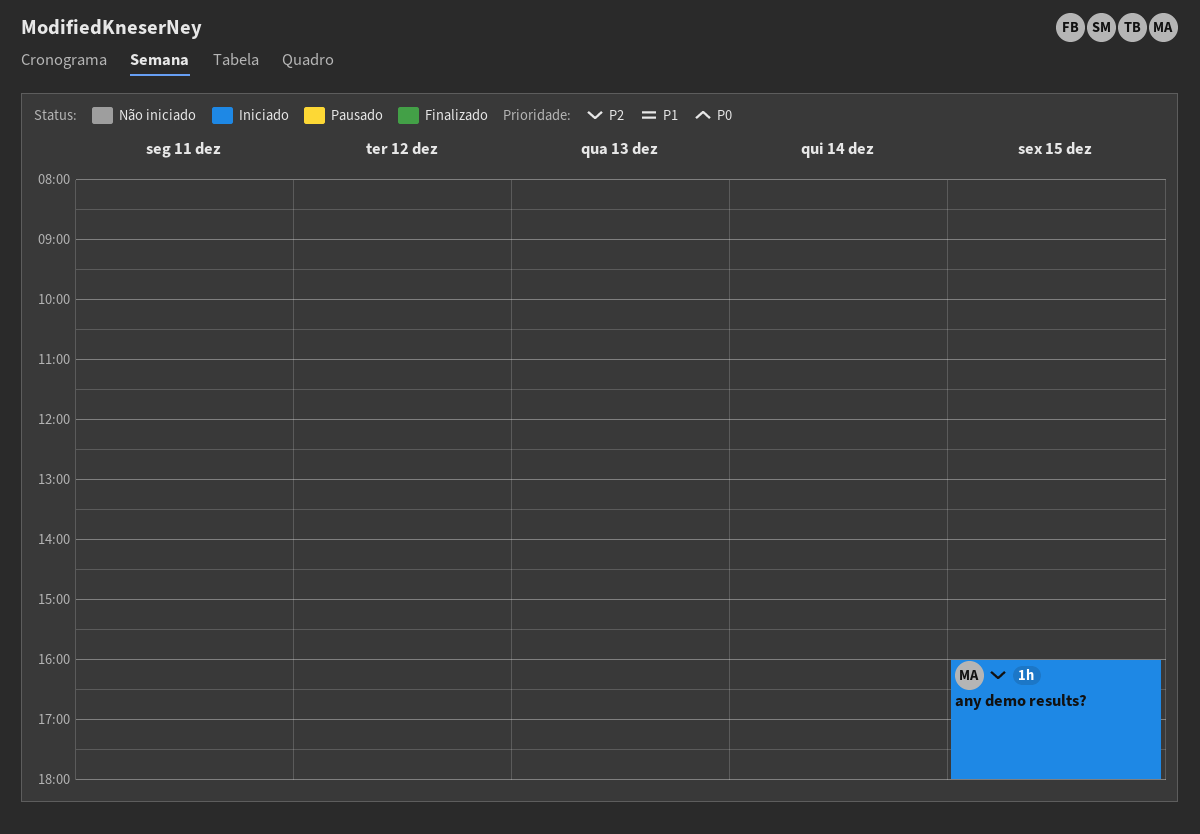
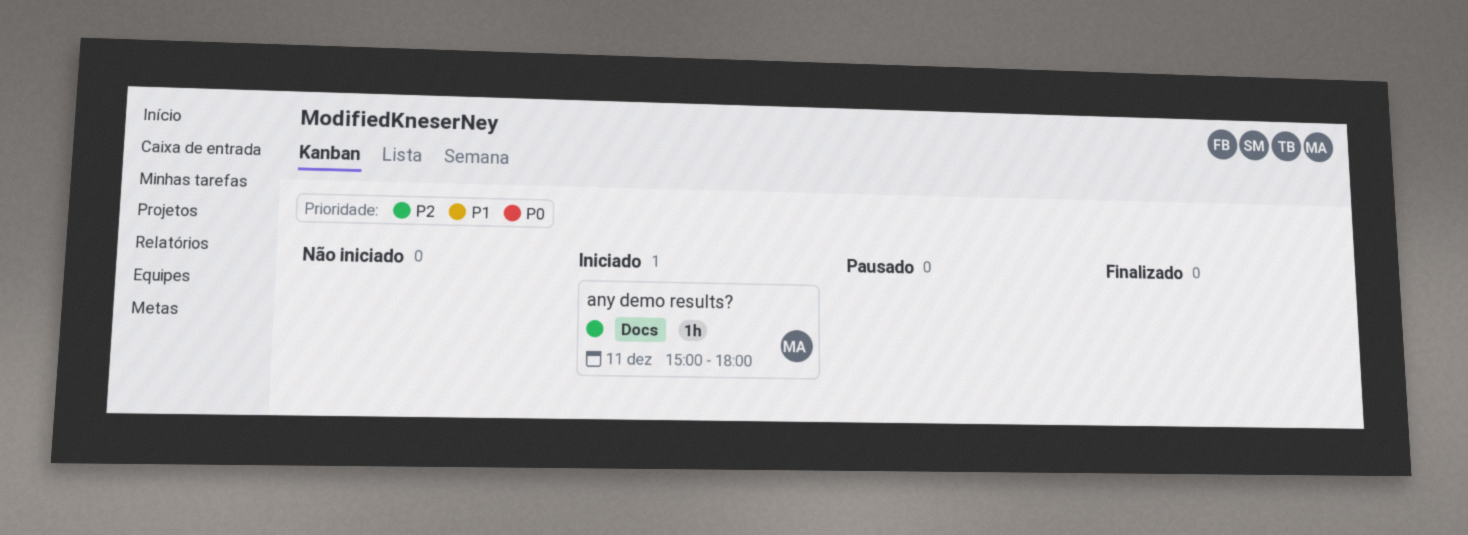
any demo results?, day: Dec 15 -> Dec 11
any demo results?, begins: 16:00 -> 15:00

